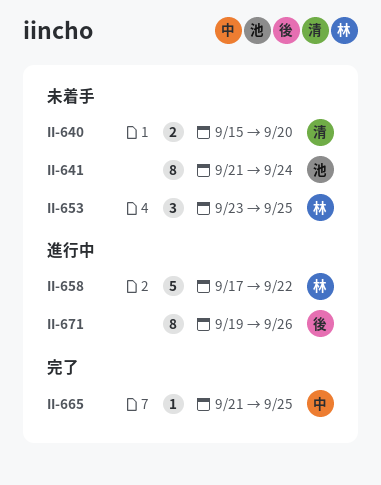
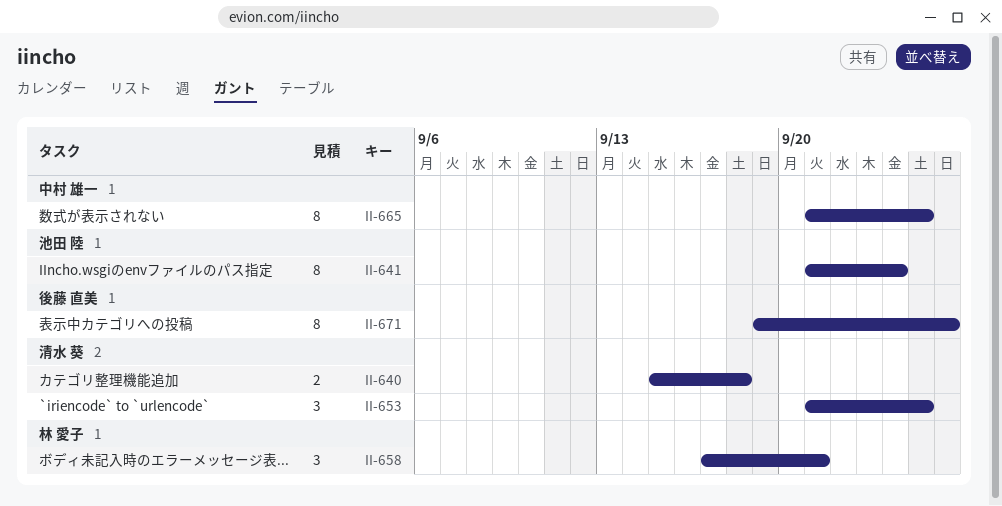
II-640, due: Sep 20 -> Sep 18
II-653, owner: 林 愛子 -> 清水 葵
II-653, start: Sep 23 -> Sep 21
II-658, estimate: 5 -> 3
II-658, due: Sep 22 -> Sep 21
II-665, estimate: 1 -> 8

